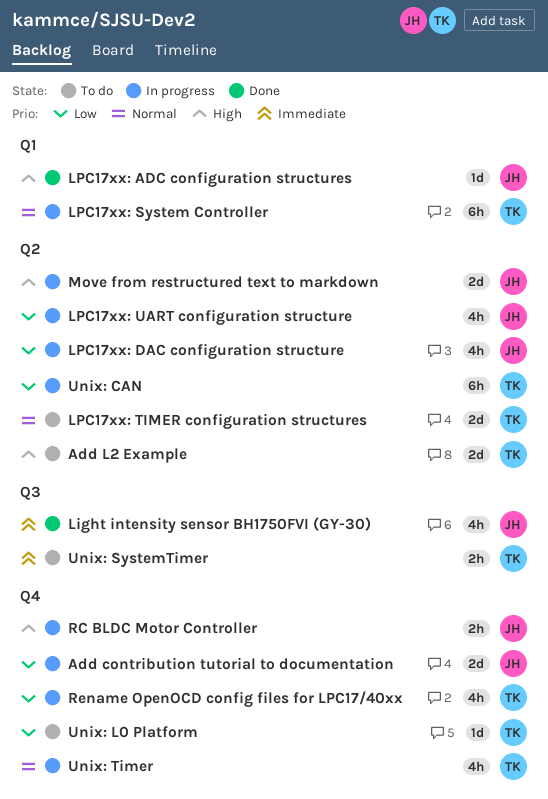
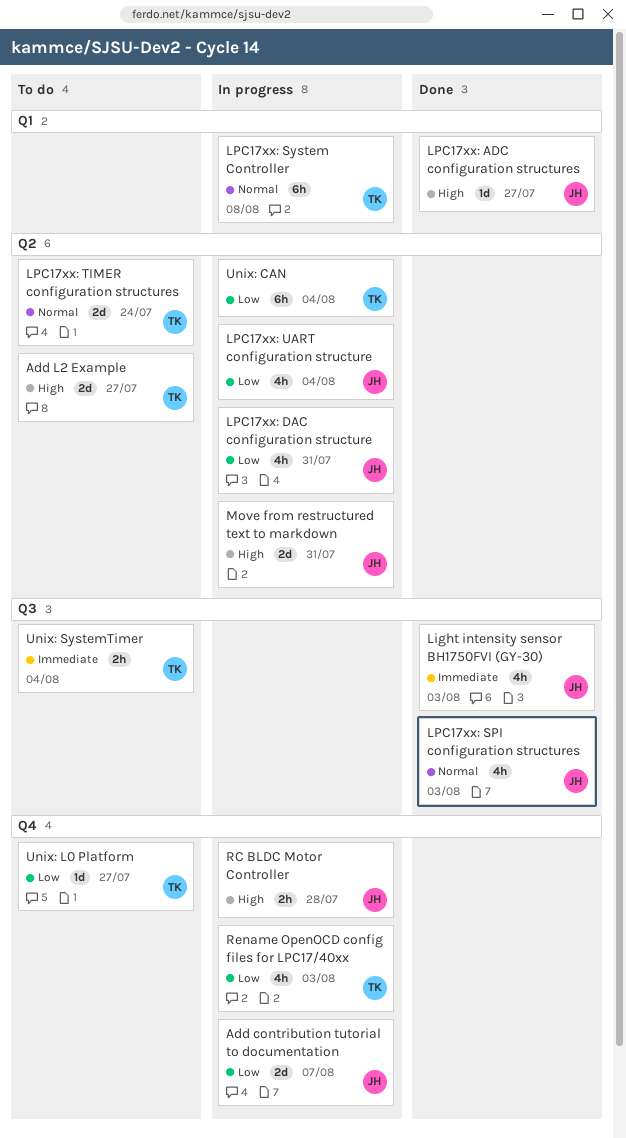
LPC17xx: SPI configuration structures: none -> present
Unix: Timer: present -> none

